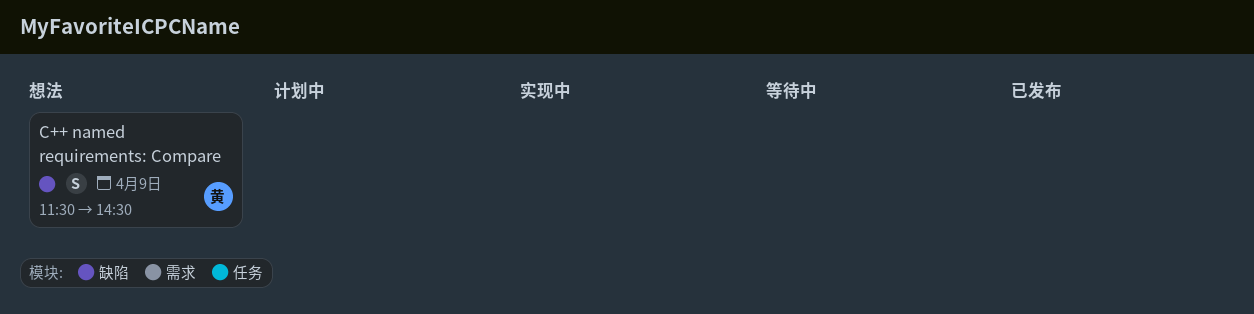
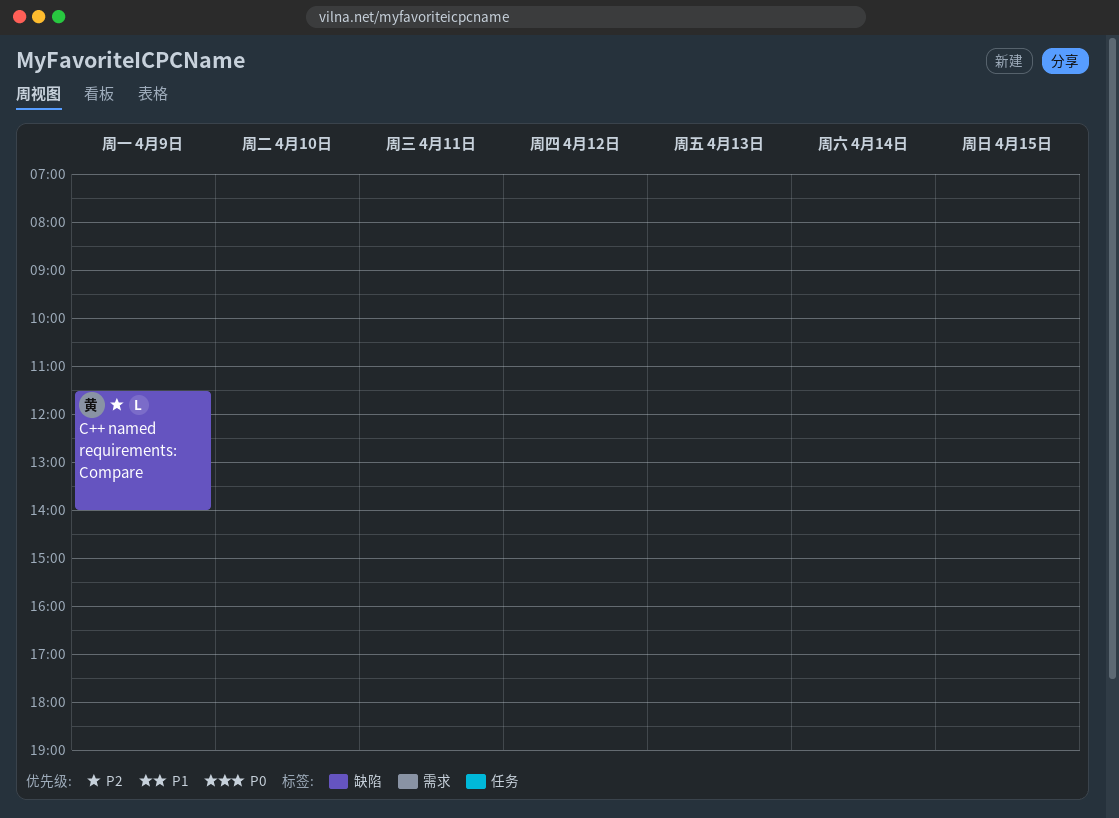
C++ named requirements: Compare, estimate: S -> L
C++ named requirements: Compare, ends: 14:30 -> 14:00

